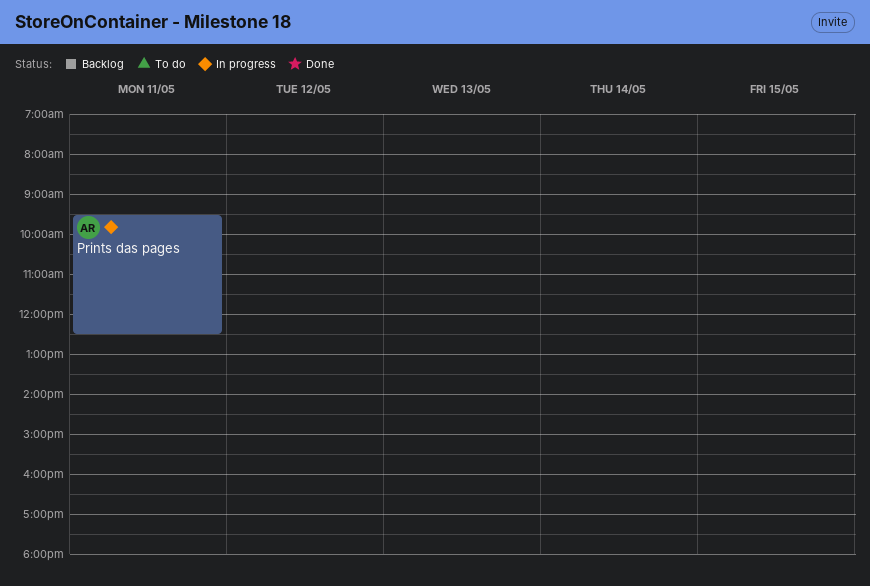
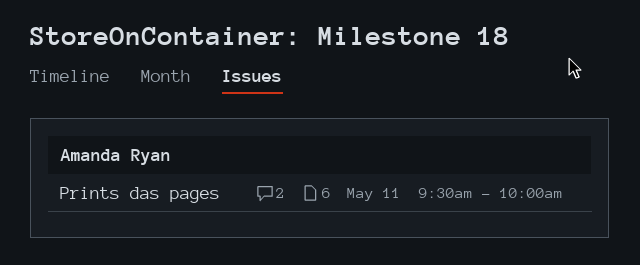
Prints das pages, ends: 12:30 -> 10:00

